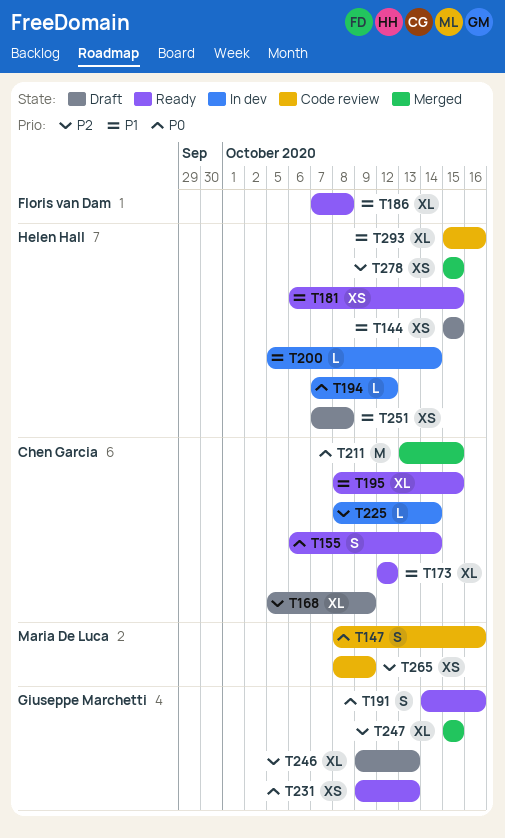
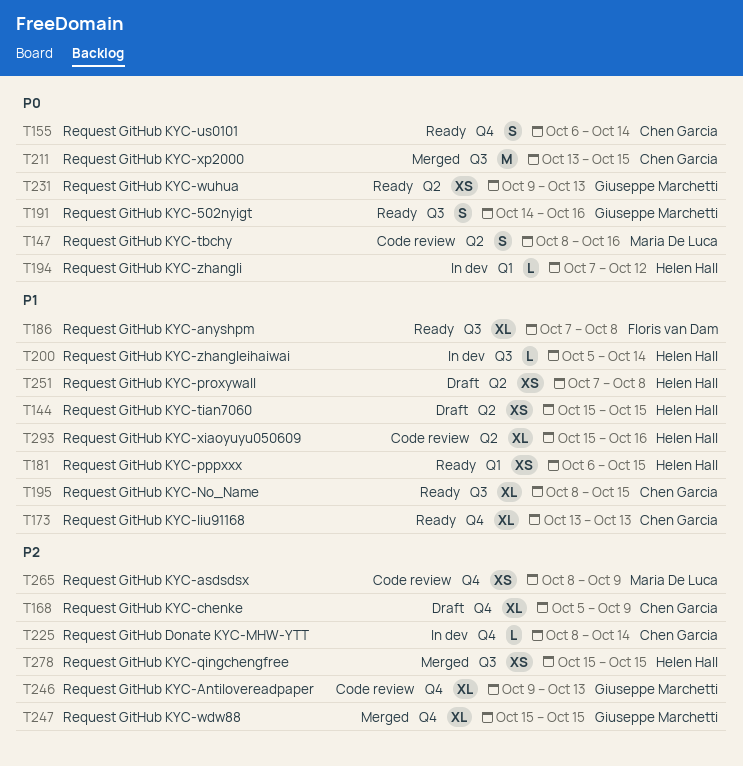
T173, start: Oct 12 -> Oct 13
T173, due: Oct 12 -> Oct 13
T246, status: Draft -> Code review

